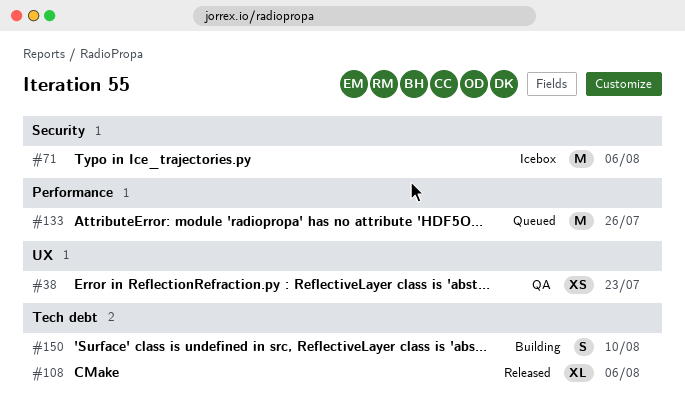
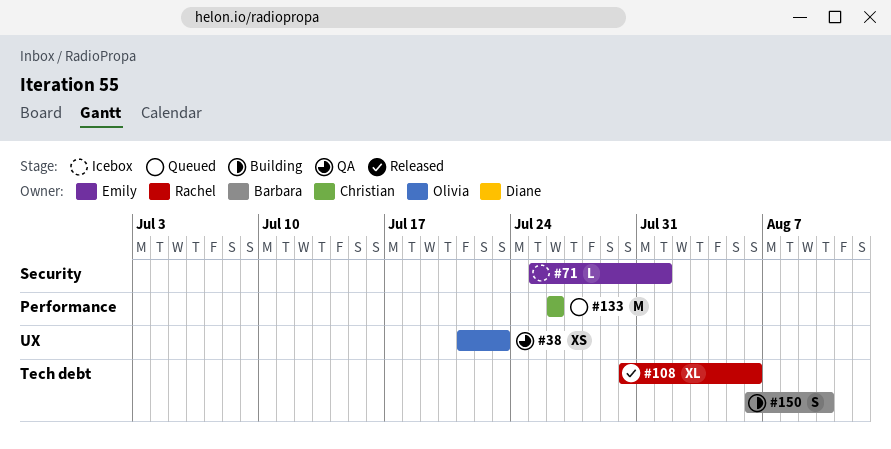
#71, estimate: M -> L
#71, due: Aug 6 -> Aug 1

